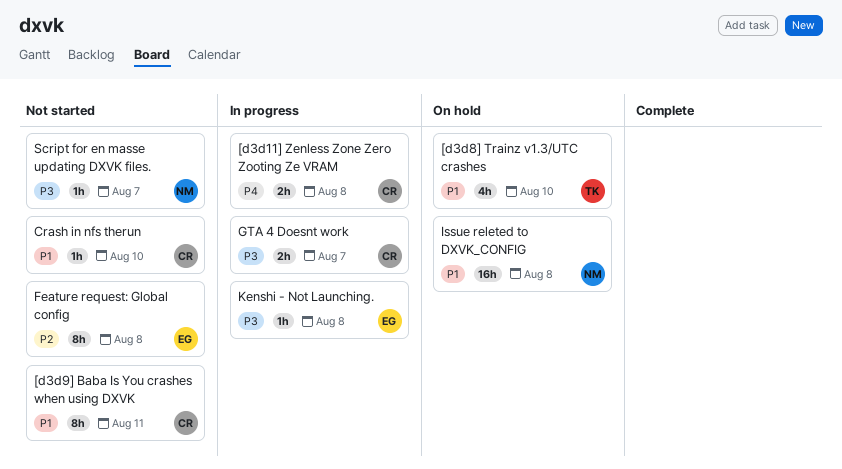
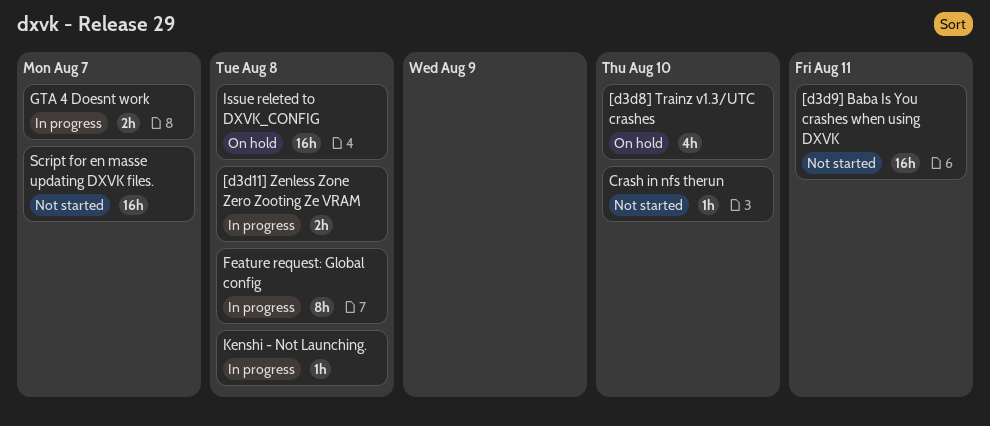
[d3d9] Baba Is You crashes when using DXVK, estimate: 8h -> 16h
Feature request: Global config, status: Not started -> In progress
Script for en masse updating DXVK files., estimate: 1h -> 16h

